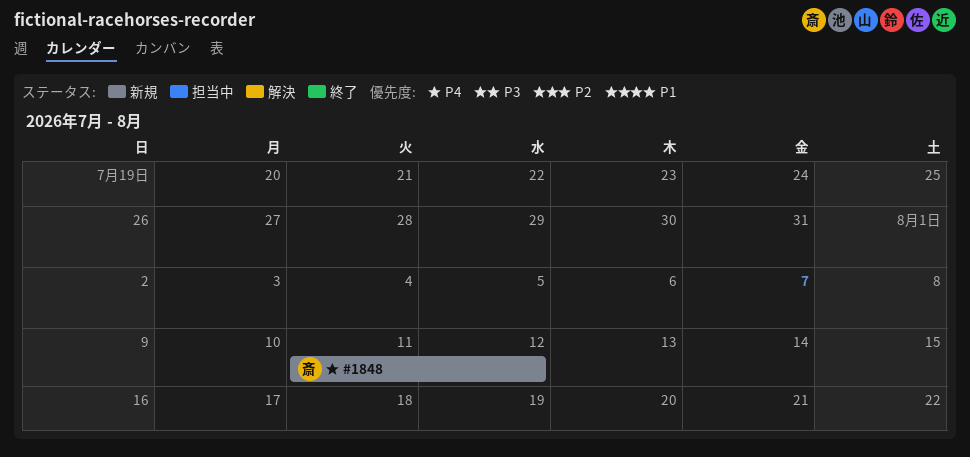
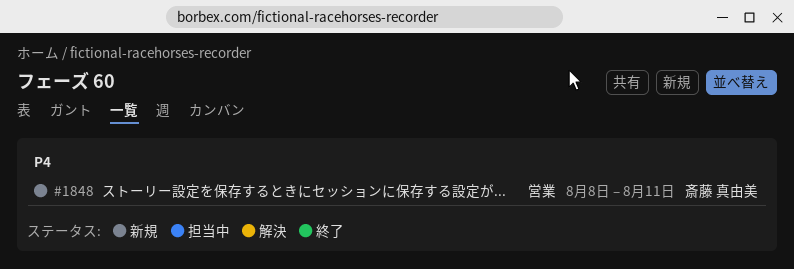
#1848, start: Aug 11 -> Aug 8
#1848, due: Aug 12 -> Aug 11

